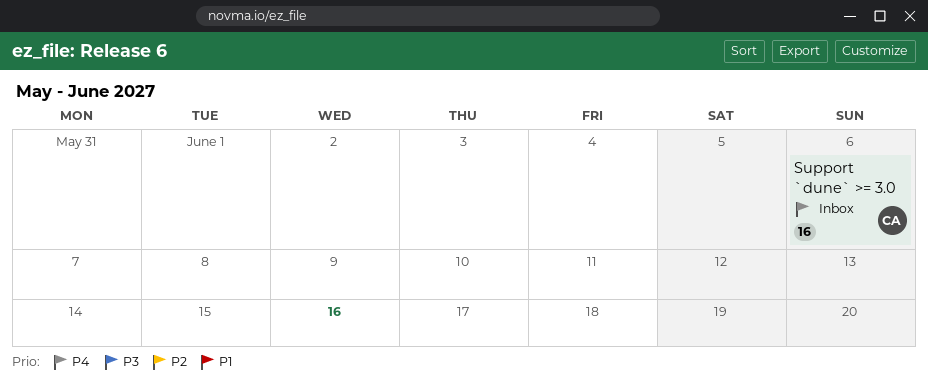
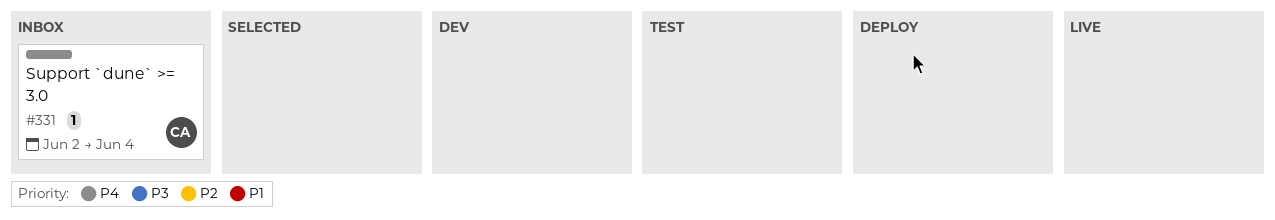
Support `dune` >= 3.0, estimate: 16 -> 1
Support `dune` >= 3.0, due: Jun 6 -> Jun 4

